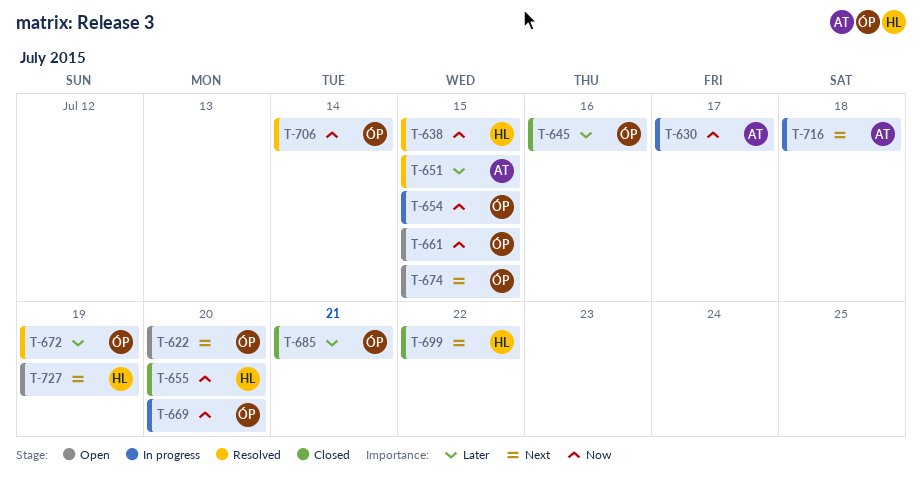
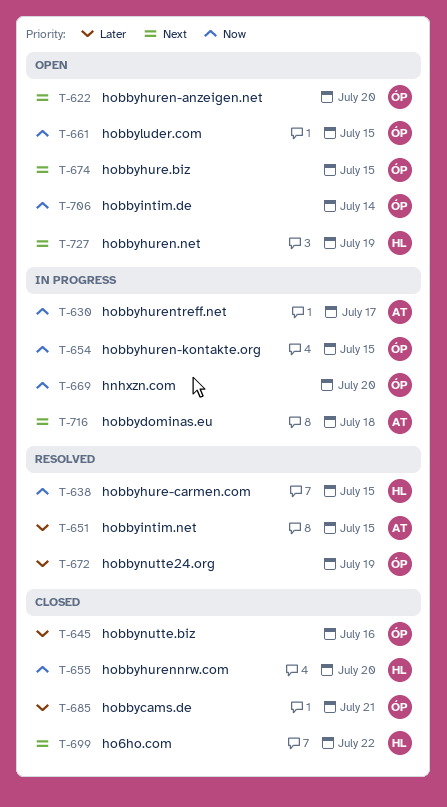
T-706, status: Resolved -> Open

